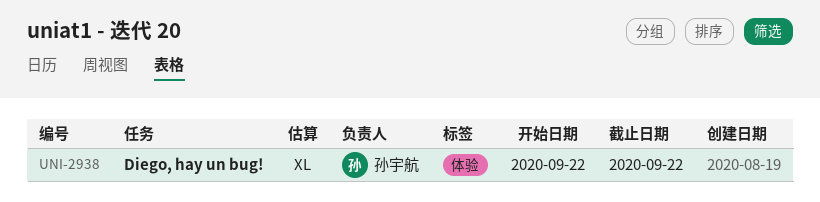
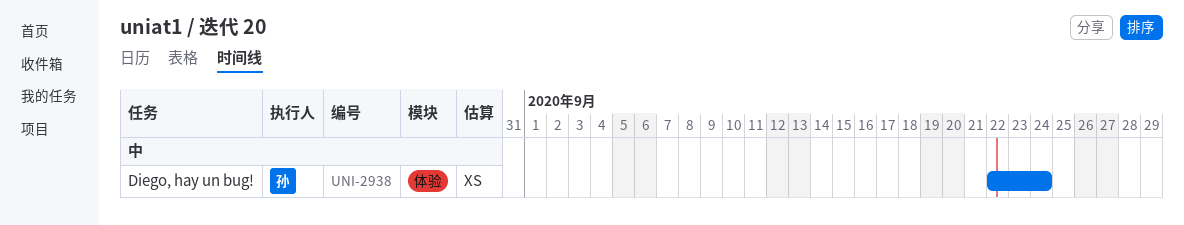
UNI-2938, estimate: XL -> XS
UNI-2938, due: Sep 22 -> Sep 24

